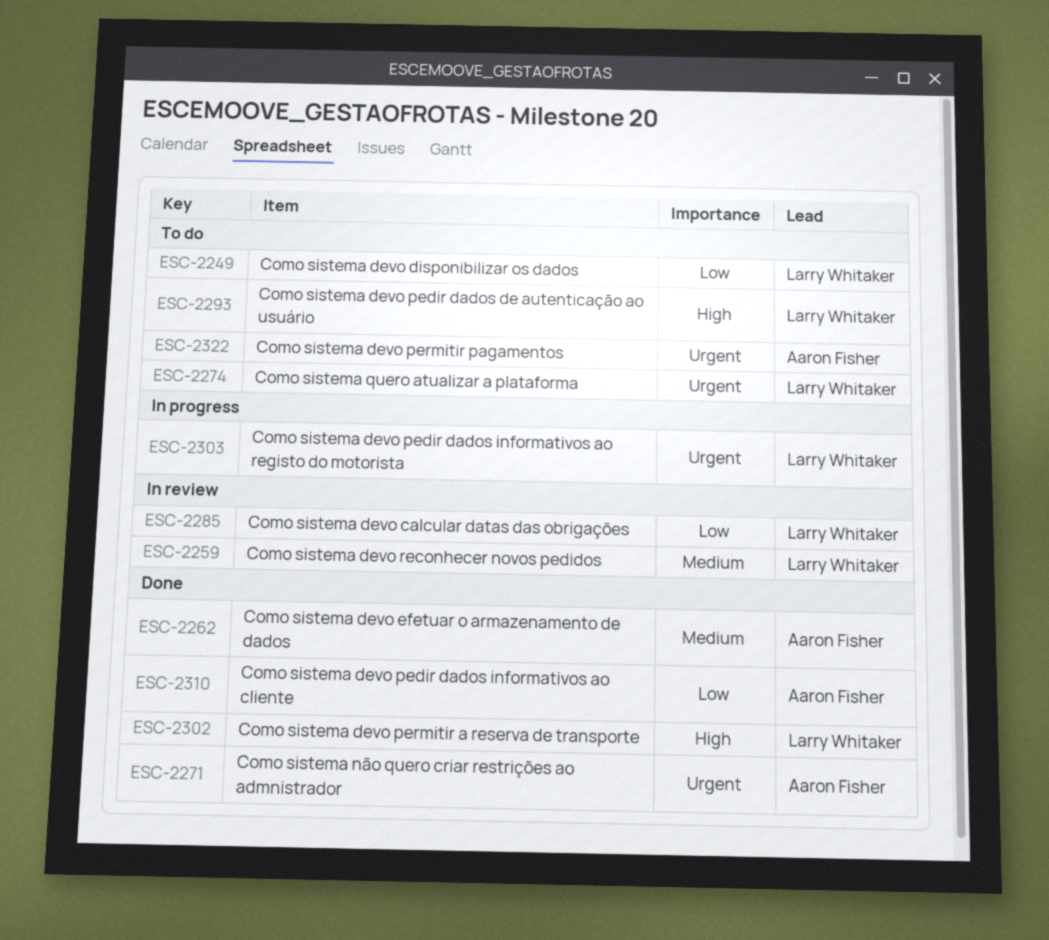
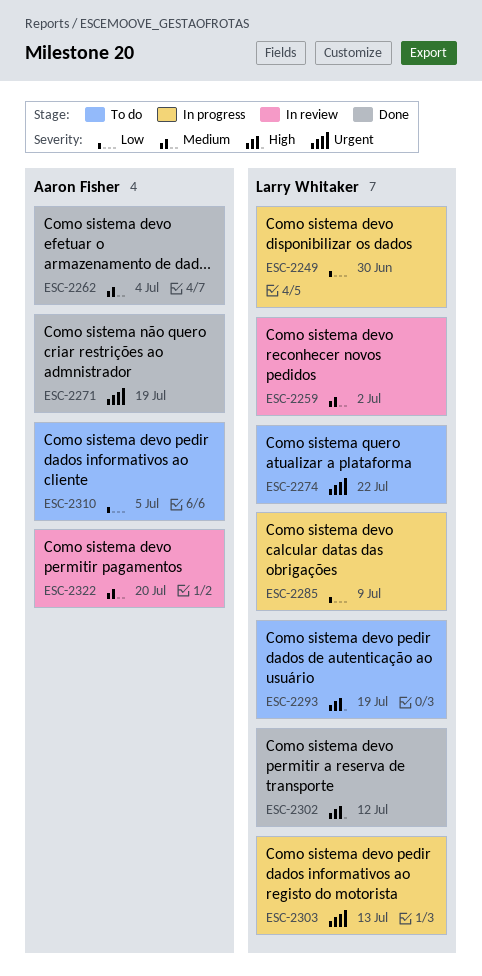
ESC-2249, status: To do -> In progress
ESC-2285, status: In review -> In progress
ESC-2310, status: Done -> To do
ESC-2322, status: To do -> In review
ESC-2322, priority: Urgent -> Medium

